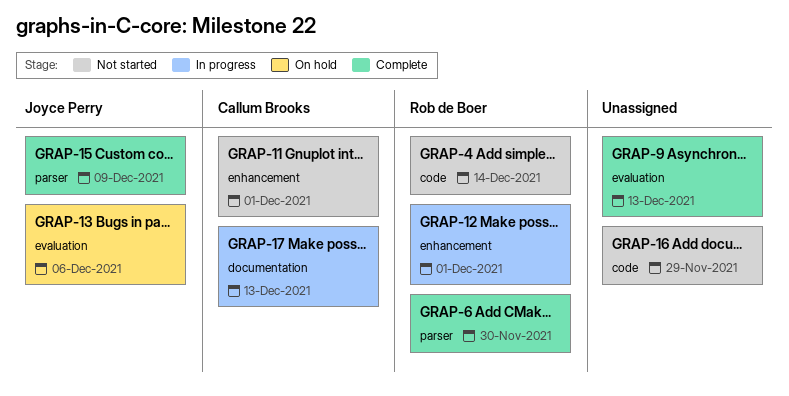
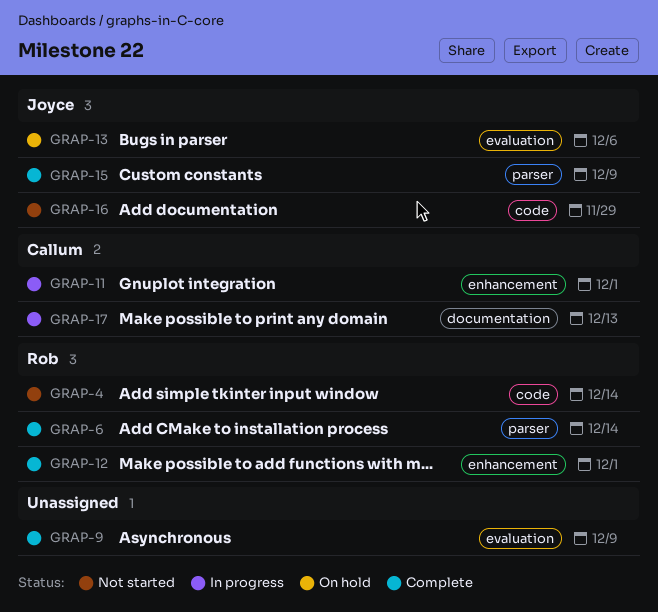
GRAP-6, due: Nov 30 -> Dec 14
GRAP-9, due: Dec 13 -> Dec 9
GRAP-11, status: Not started -> In progress
GRAP-12, status: In progress -> Complete
GRAP-16, owner: none -> Joyce Perry

